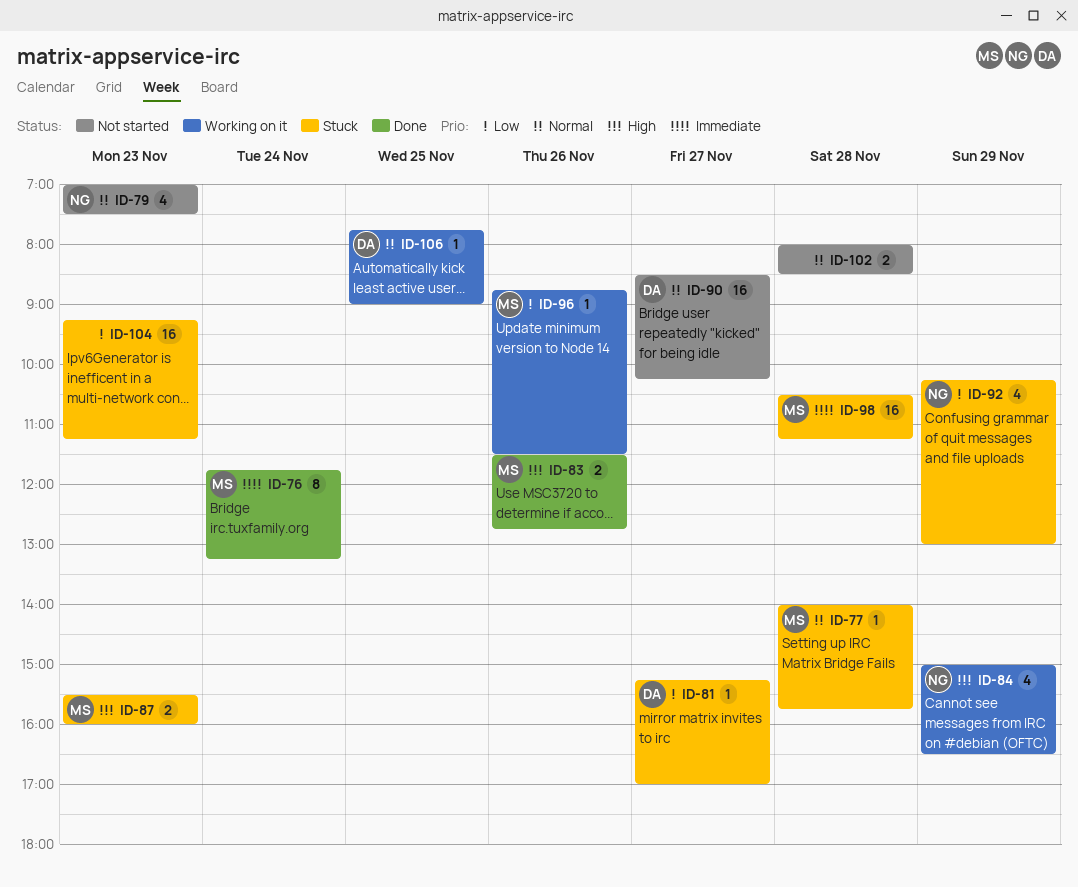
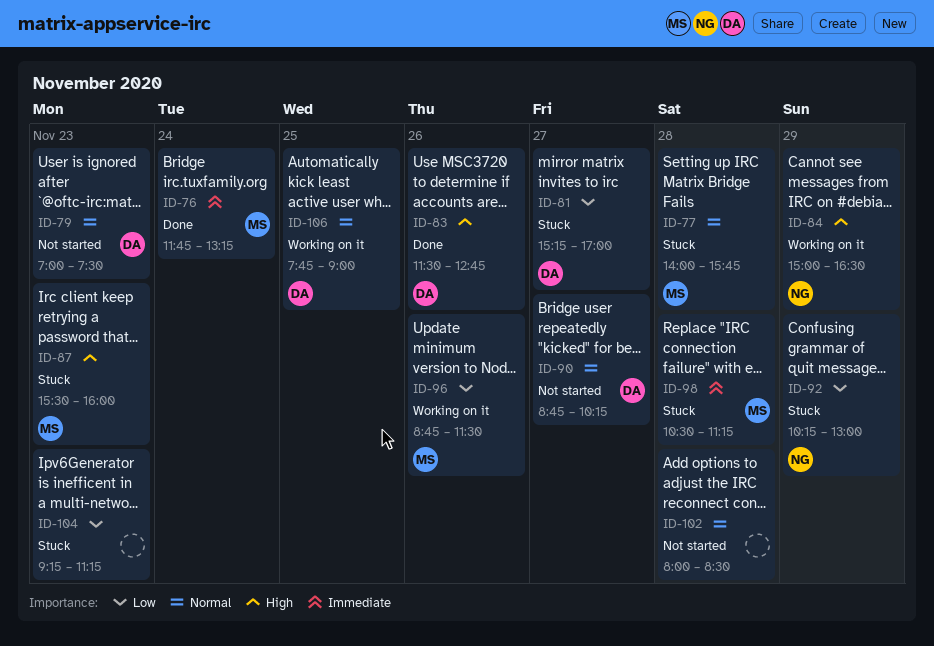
ID-79, owner: NG -> DA
ID-83, owner: MS -> DA
ID-90, begins: 08:30 -> 08:45

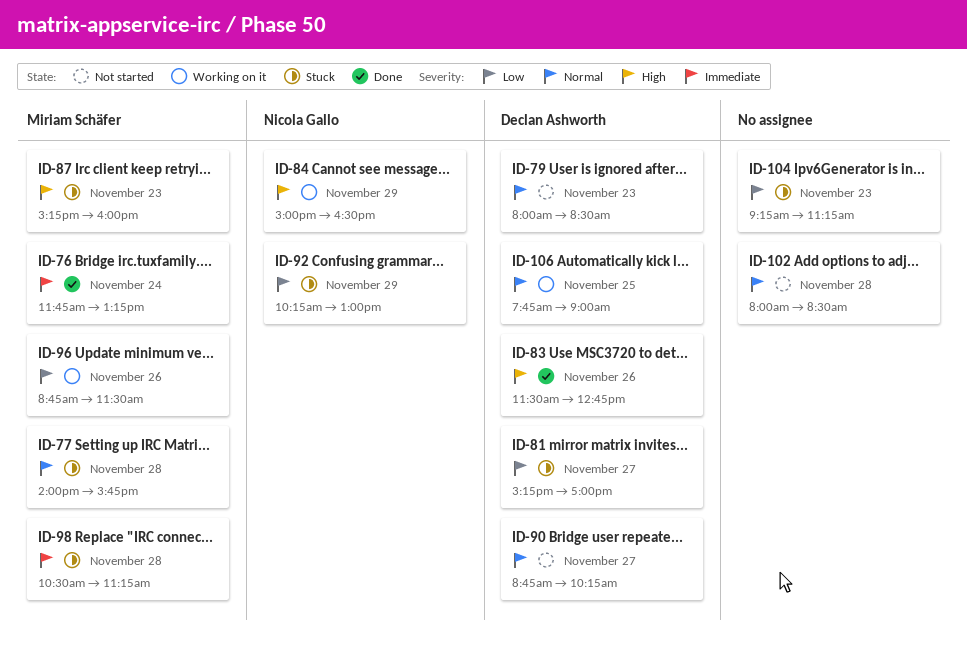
ID-79, begins: 07:00 -> 08:00
ID-79, ends: 07:30 -> 08:30
ID-87, begins: 15:30 -> 15:15

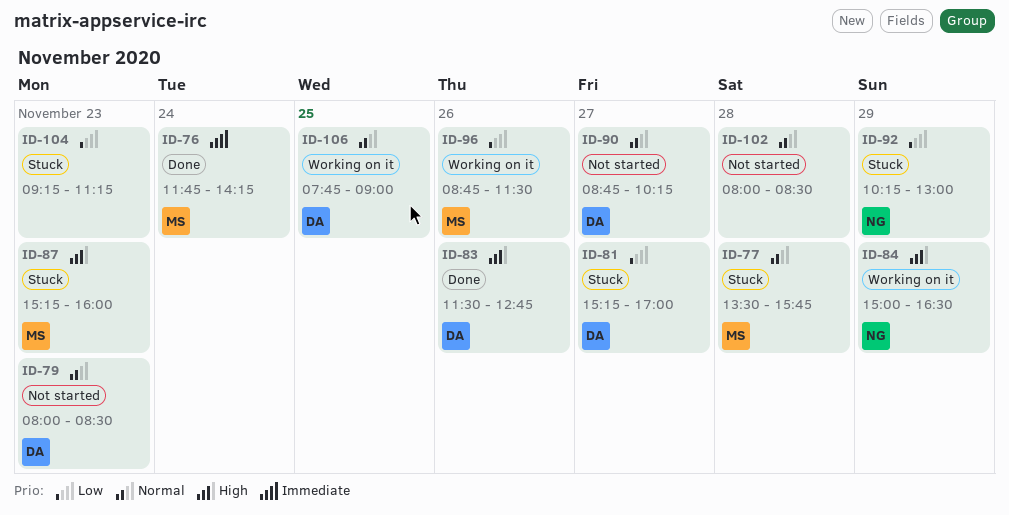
ID-76, ends: 13:15 -> 14:15
ID-77, begins: 14:00 -> 13:30
ID-98: present -> none

